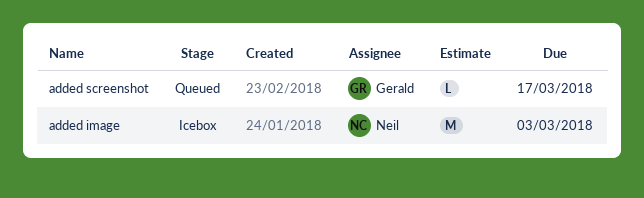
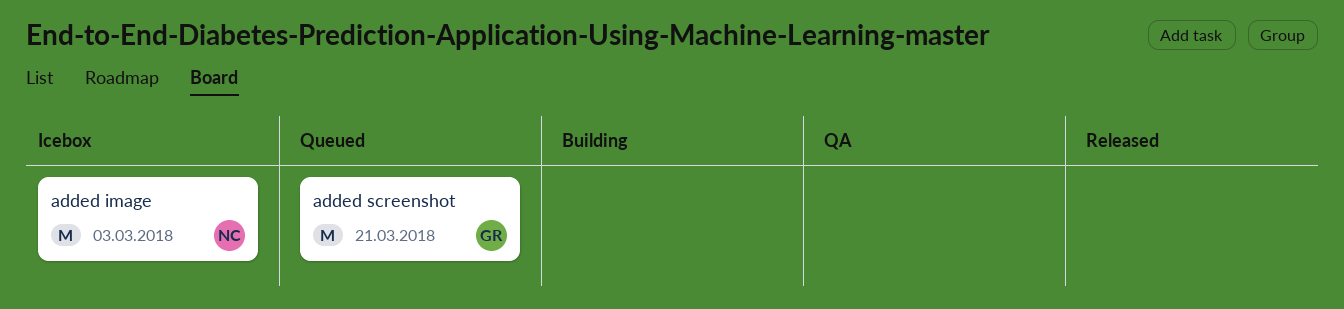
added screenshot, estimate: L -> M
added screenshot, due: Mar 17 -> Mar 21

